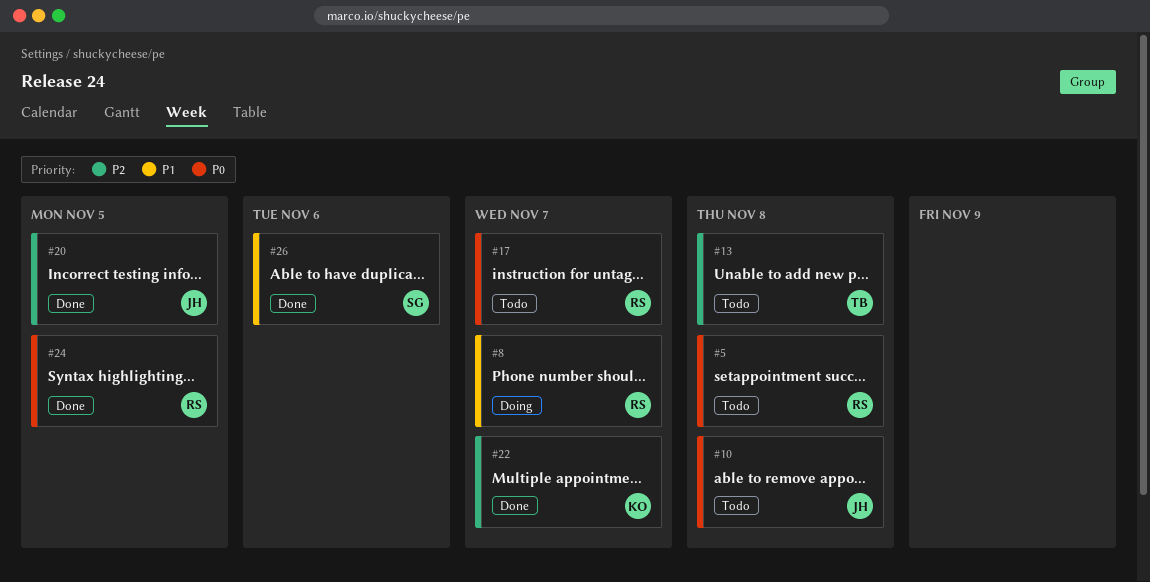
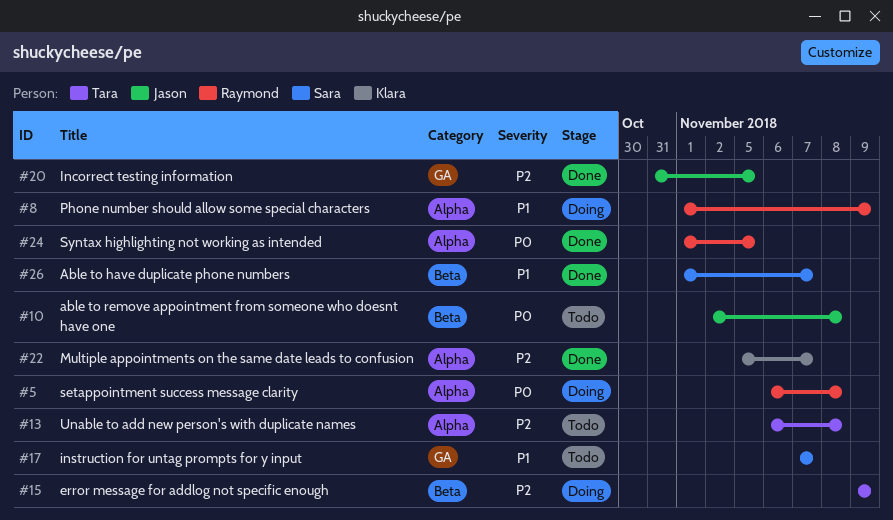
#5, status: Todo -> Doing
#8, due: Nov 7 -> Nov 9
#15: none -> present
#17, owner: Raymond -> Sara
#17, priority: P0 -> P1
#26, due: Nov 6 -> Nov 7

